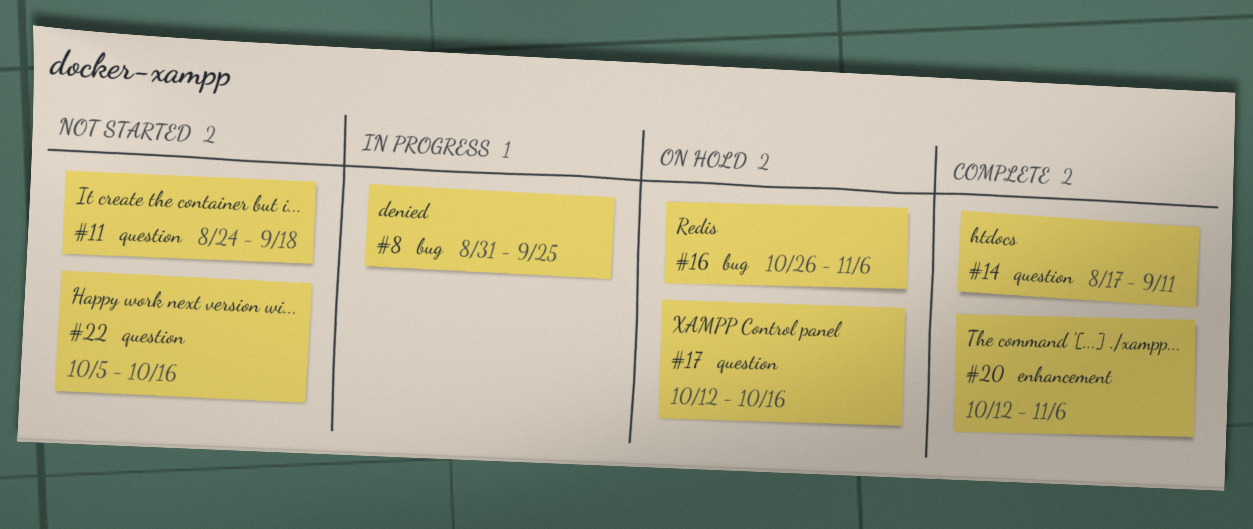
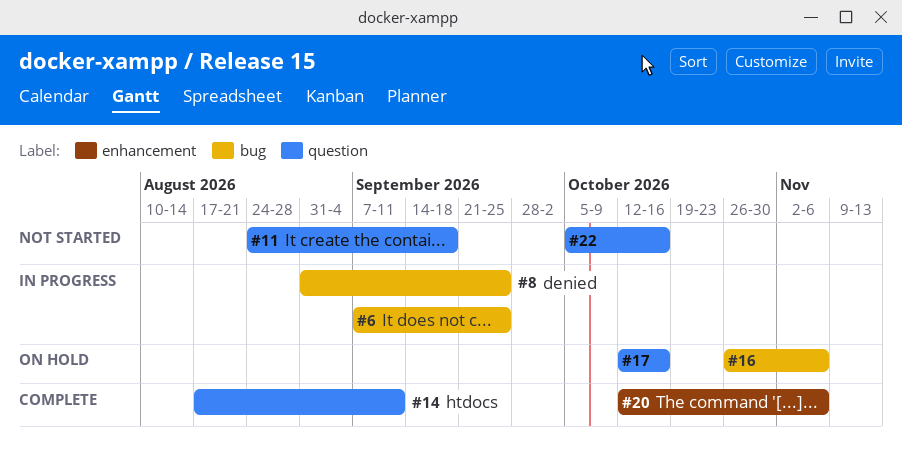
#6: none -> present

